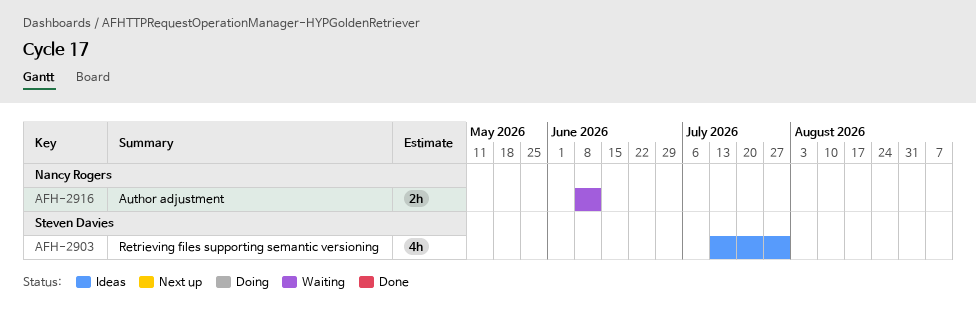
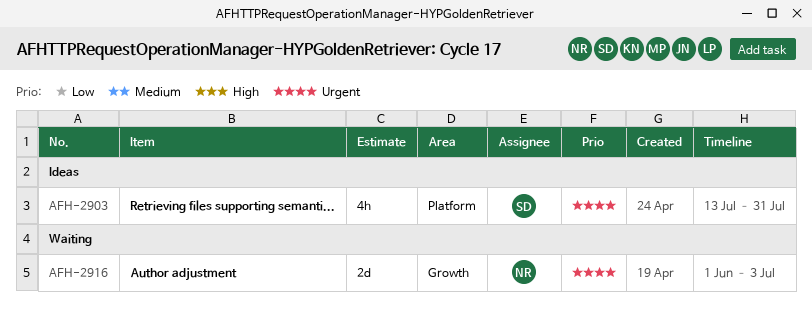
AFH-2916, estimate: 2h -> 2d
AFH-2916, start: Jun 8 -> Jun 1
AFH-2916, due: Jun 12 -> Jul 3

